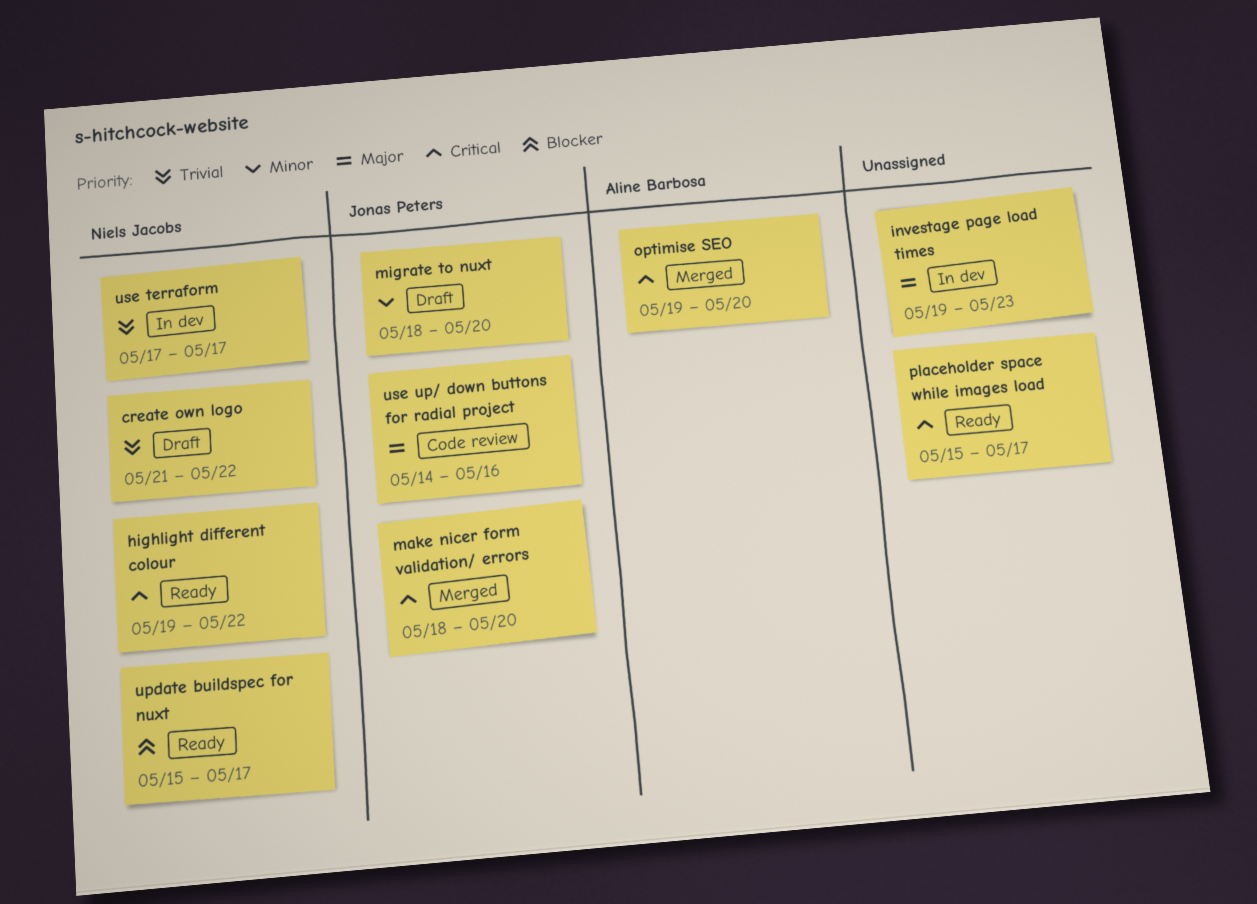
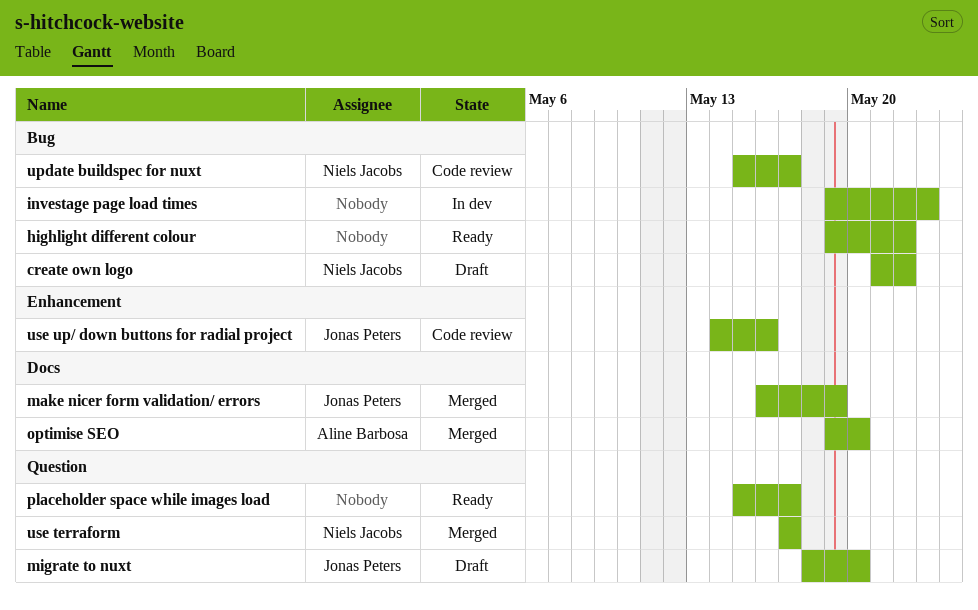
highlight different colour, owner: Niels Jacobs -> none
make nicer form validation/ errors, start: May 18 -> May 16
make nicer form validation/ errors, due: May 20 -> May 19
update buildspec for nuxt, status: Ready -> Code review
use terraform, status: In dev -> Merged

